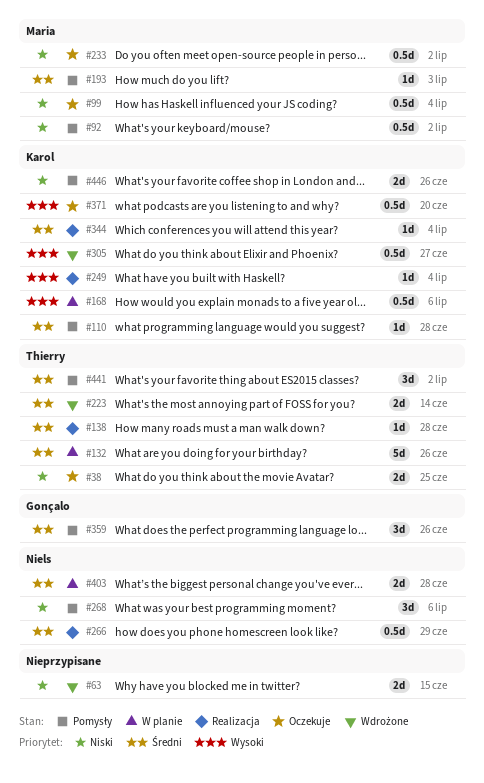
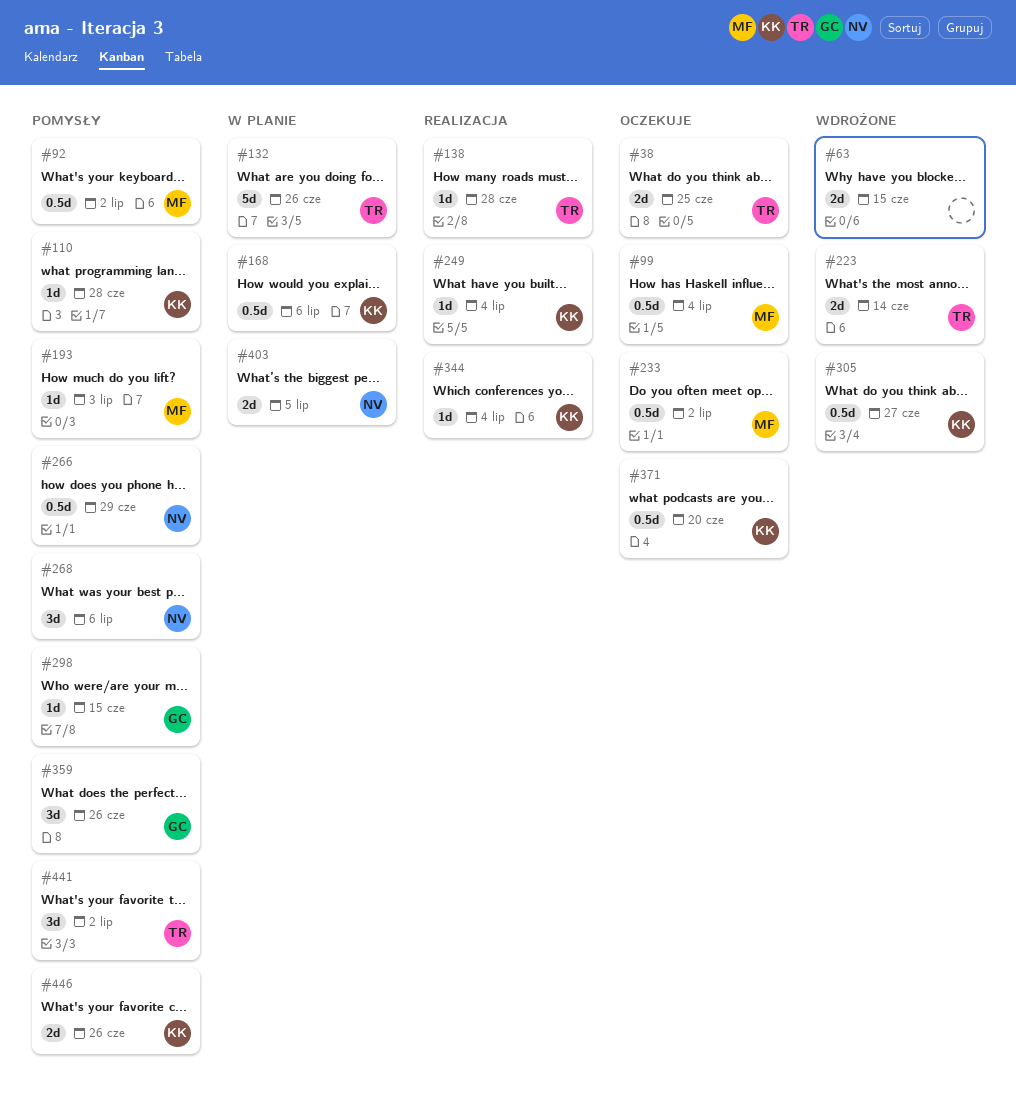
#266, status: Realizacja -> Pomysły
#298: none -> present
#403, due: Jun 28 -> Jul 5

